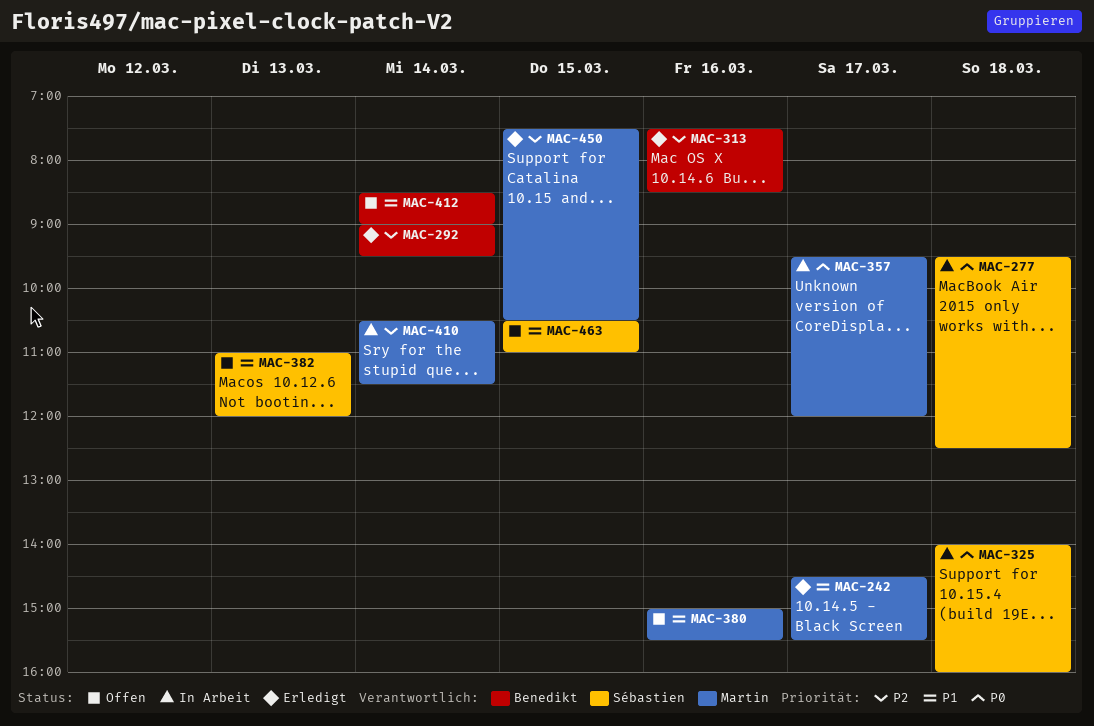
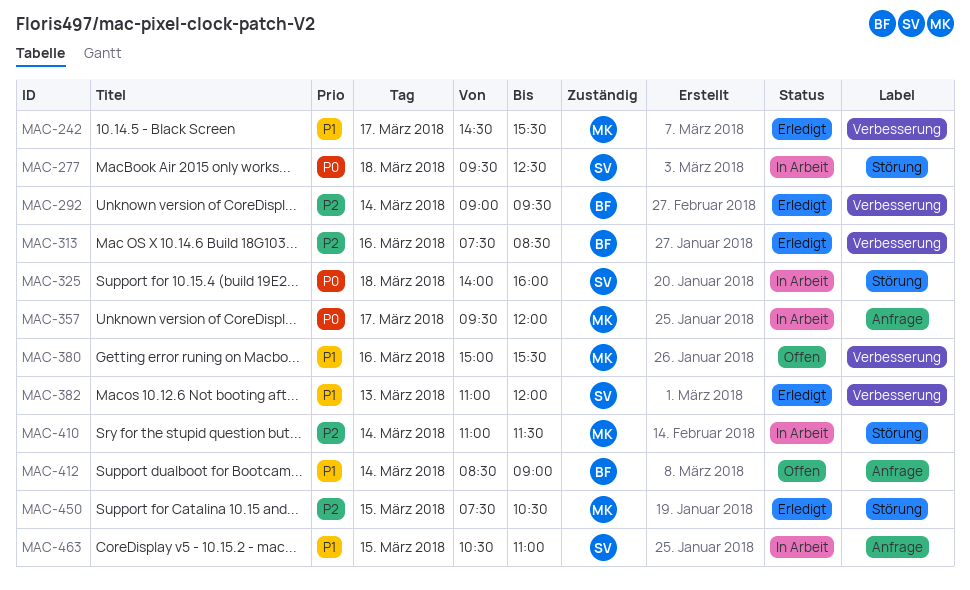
MAC-382, status: Offen -> Erledigt
MAC-410, begins: 10:30 -> 11:00
MAC-463, status: Offen -> In Arbeit

